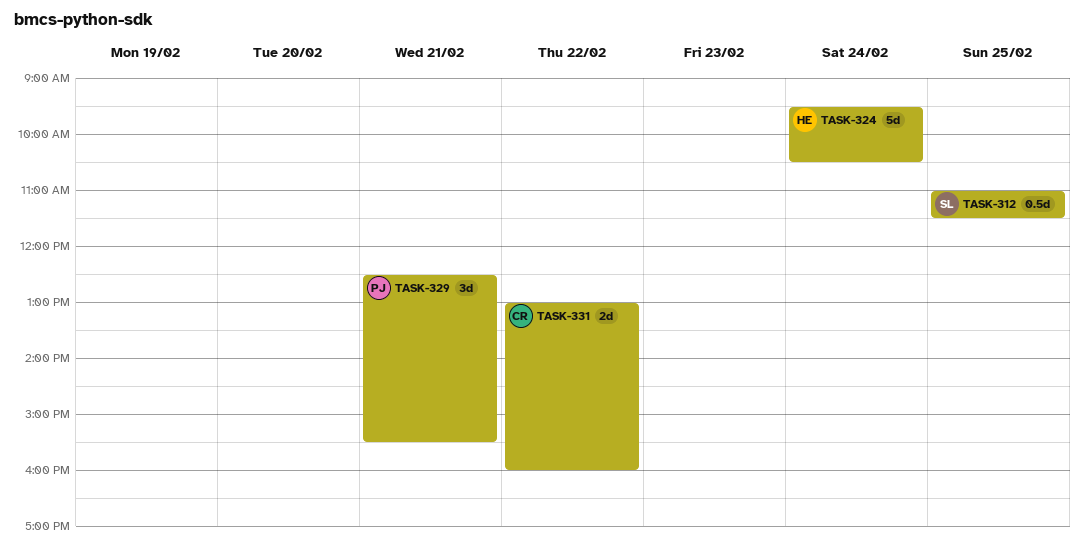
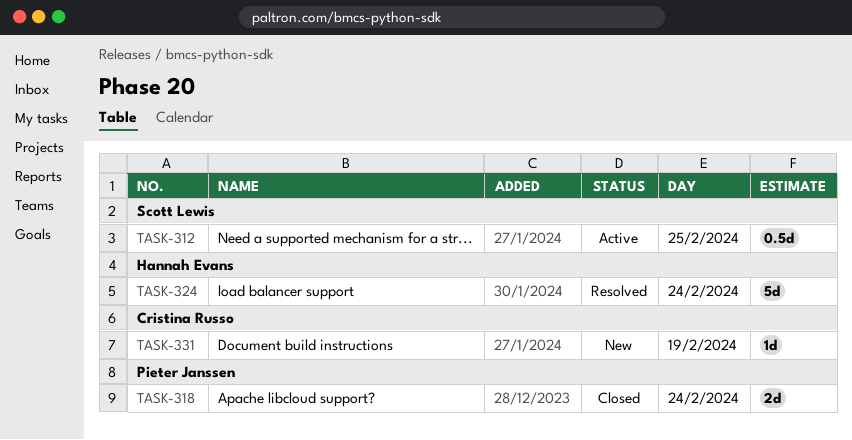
TASK-318: none -> present
TASK-329: present -> none
TASK-331, estimate: 2d -> 1d
TASK-331, day: Feb 22 -> Feb 19

